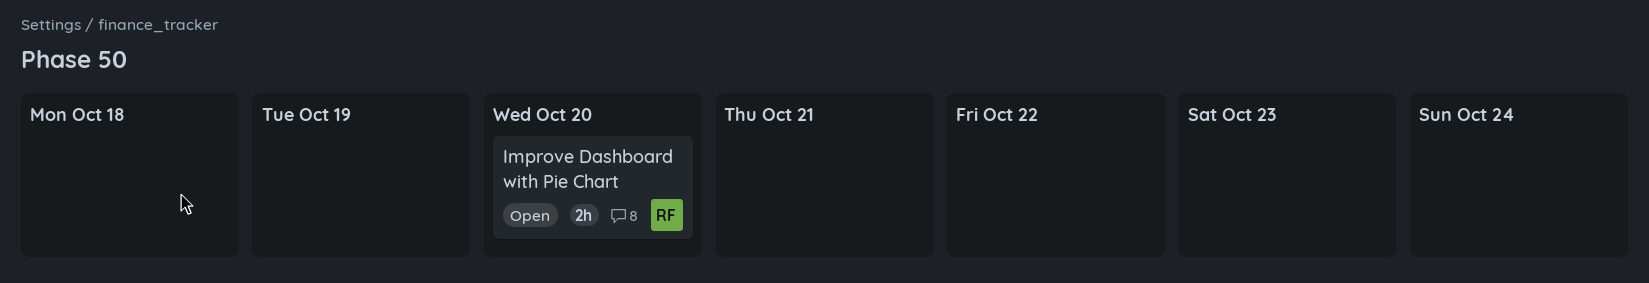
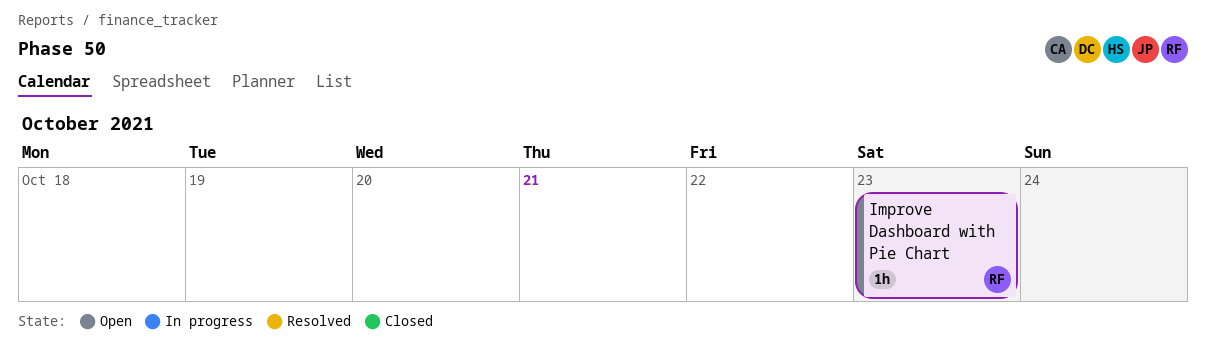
Improve Dashboard with Pie Chart, estimate: 2h -> 1h
Improve Dashboard with Pie Chart, due: Oct 20 -> Oct 23

